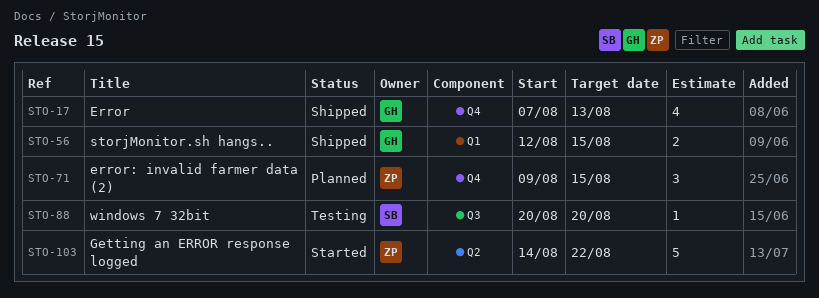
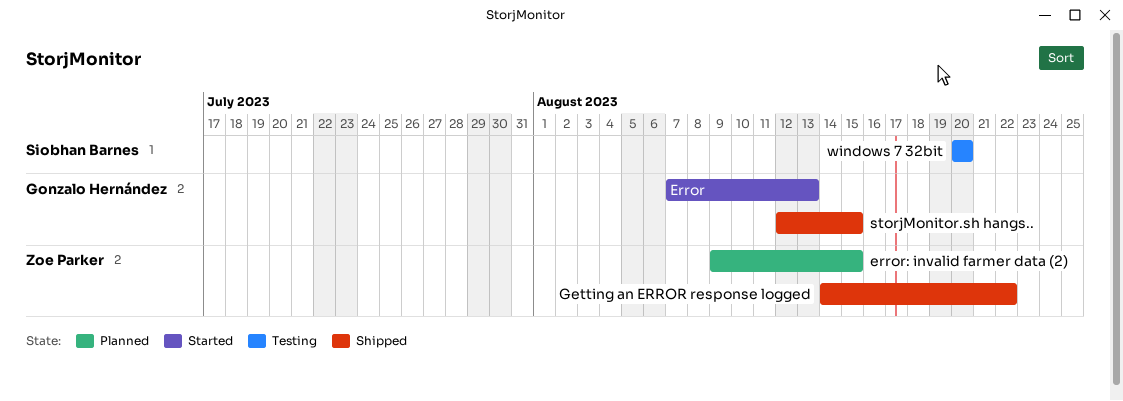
Error, status: Shipped -> Started
Getting an ERROR response logged, status: Started -> Shipped

